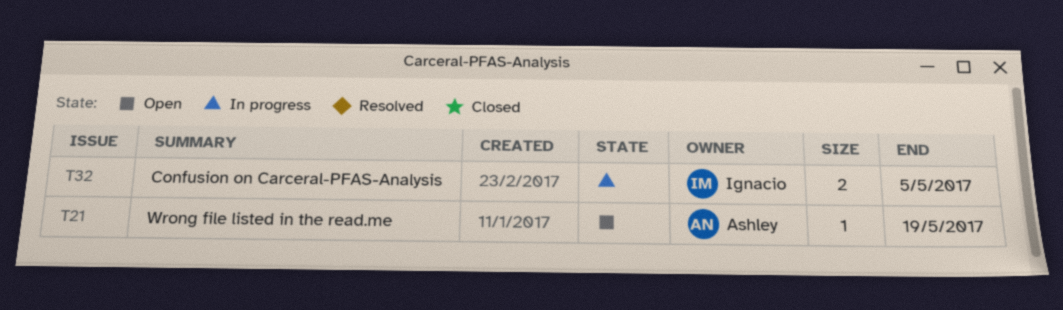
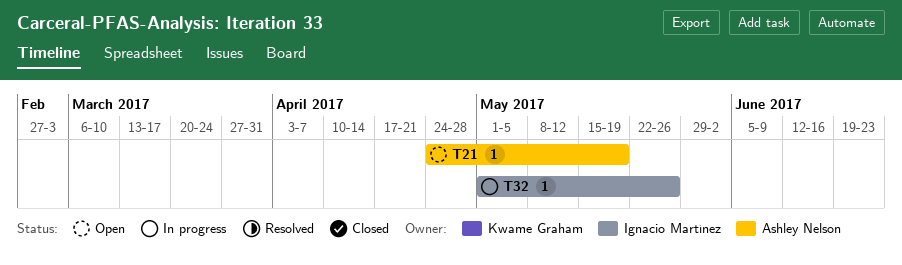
T32, estimate: 2 -> 1
T32, due: May 5 -> May 26

